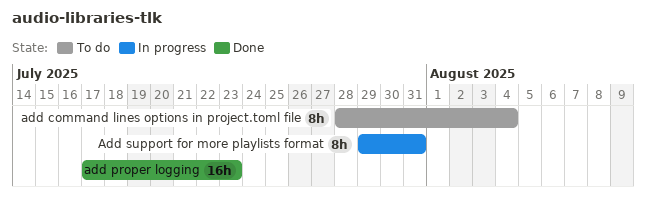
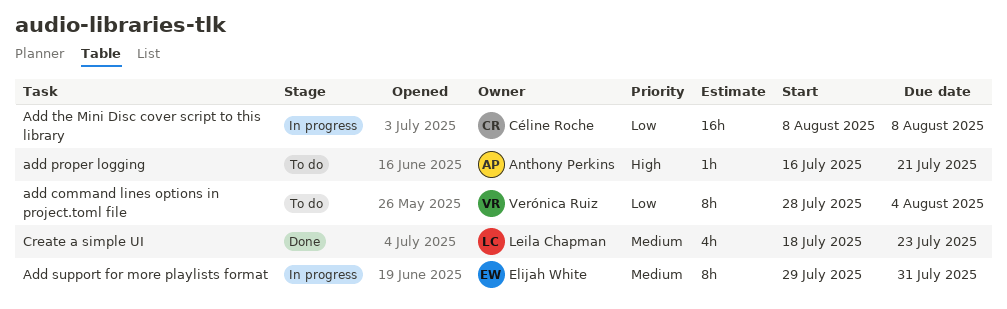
add proper logging, status: Done -> To do
add proper logging, estimate: 16h -> 1h
add proper logging, start: Jul 17 -> Jul 16
add proper logging, due: Jul 23 -> Jul 21
Add the Mini Disc cover script to this library: none -> present
Create a simple UI: none -> present

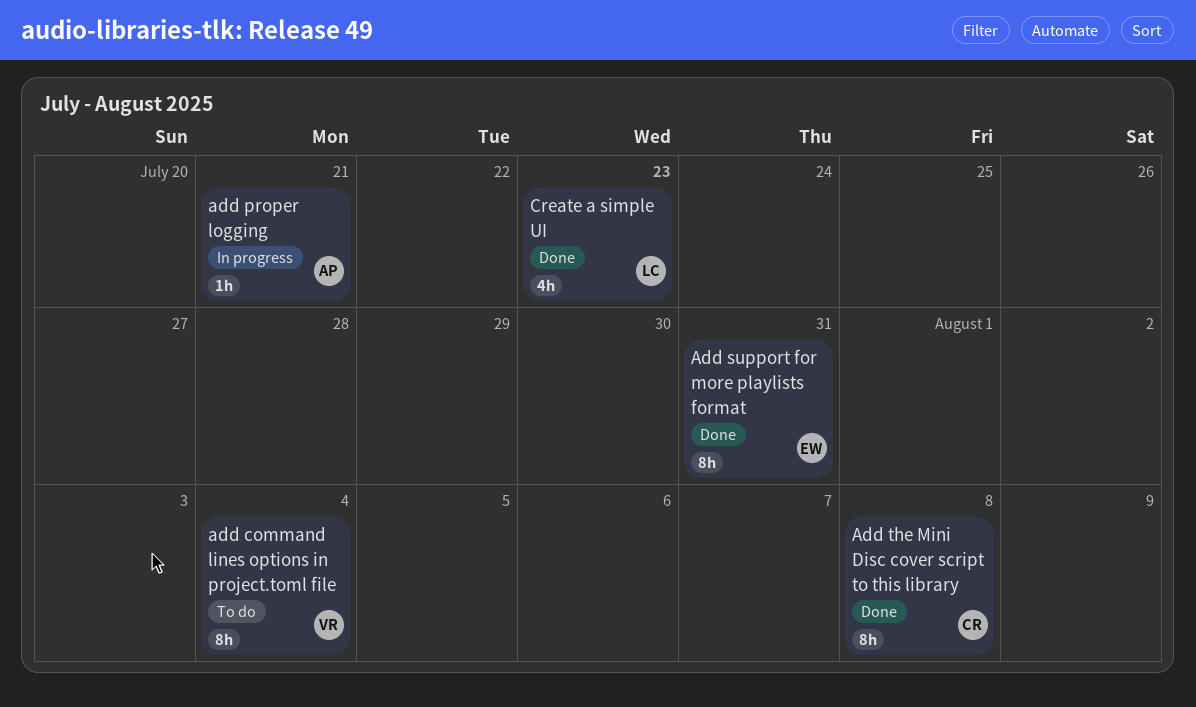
add proper logging, status: To do -> In progress
Add support for more playlists format, status: In progress -> Done
Add the Mini Disc cover script to this library, status: In progress -> Done
Add the Mini Disc cover script to this library, estimate: 16h -> 8h

